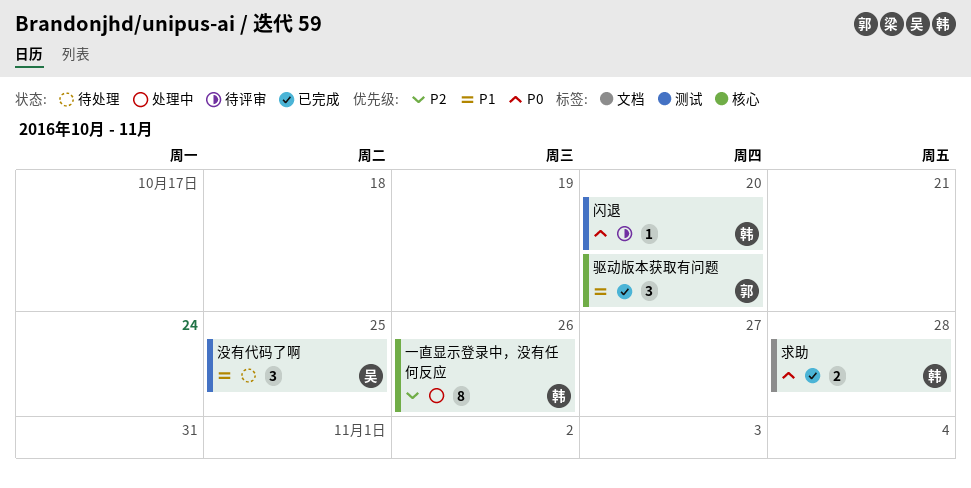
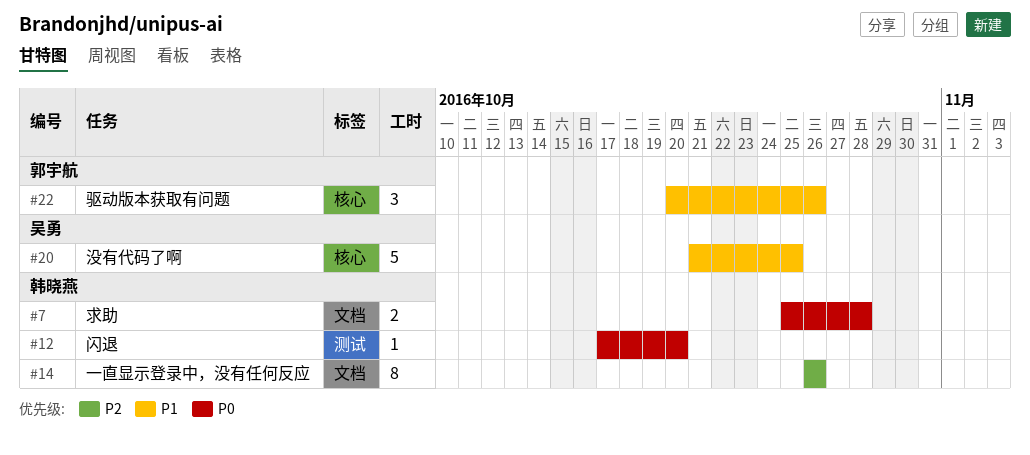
一直显示登录中，没有任何反应, label: 核心 -> 文档
没有代码了啊, label: 测试 -> 核心
没有代码了啊, estimate: 3 -> 5
驱动版本获取有问题, due: Oct 20 -> Oct 26

